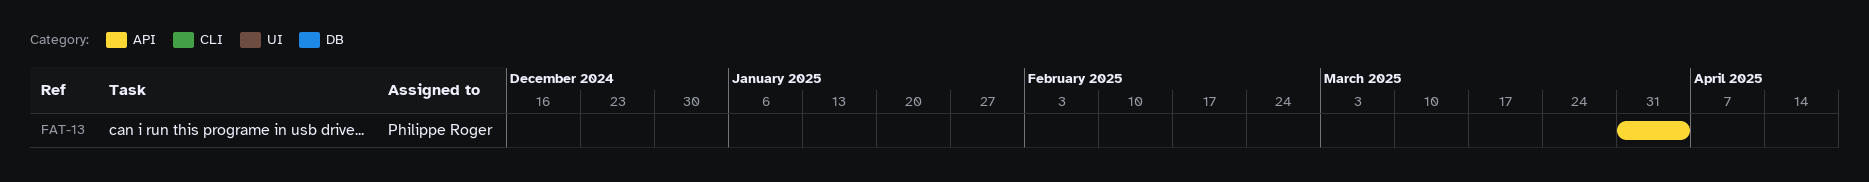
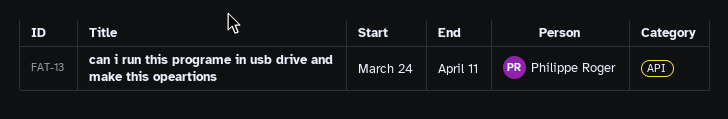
FAT-13, start: Mar 31 -> Mar 24
FAT-13, due: Apr 4 -> Apr 11

